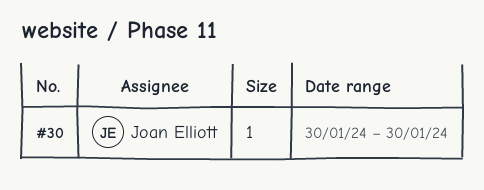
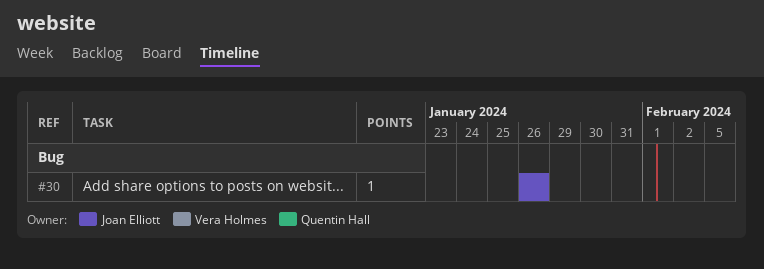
#30, start: Jan 30 -> Jan 26
#30, due: Jan 30 -> Jan 26

